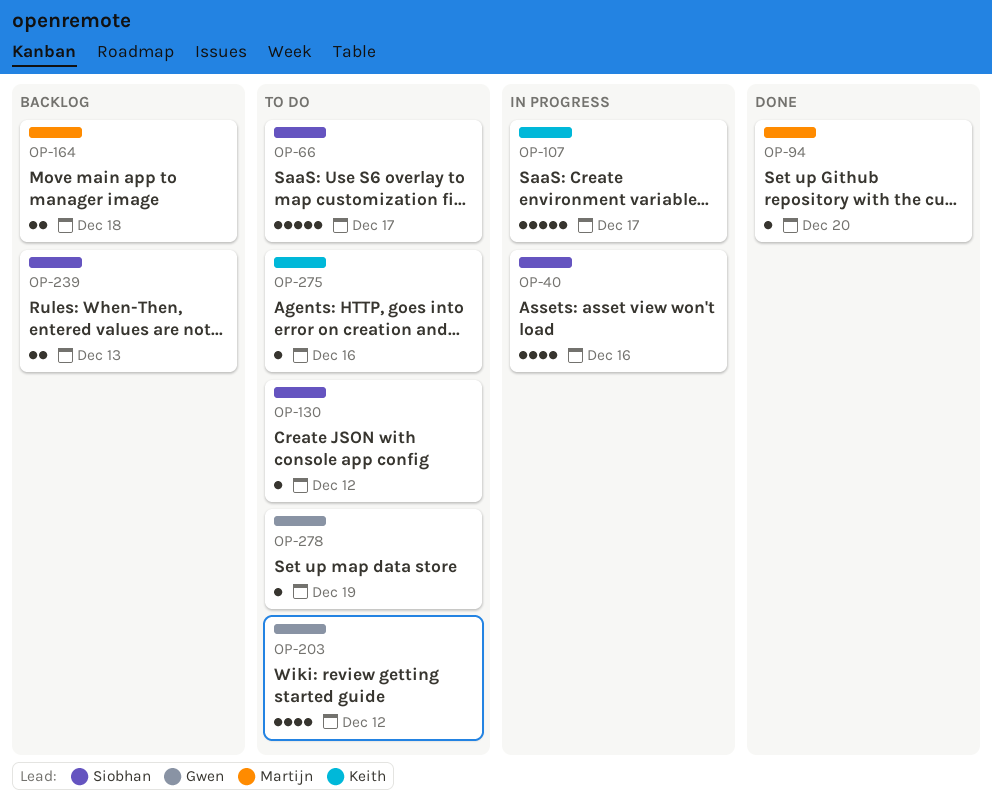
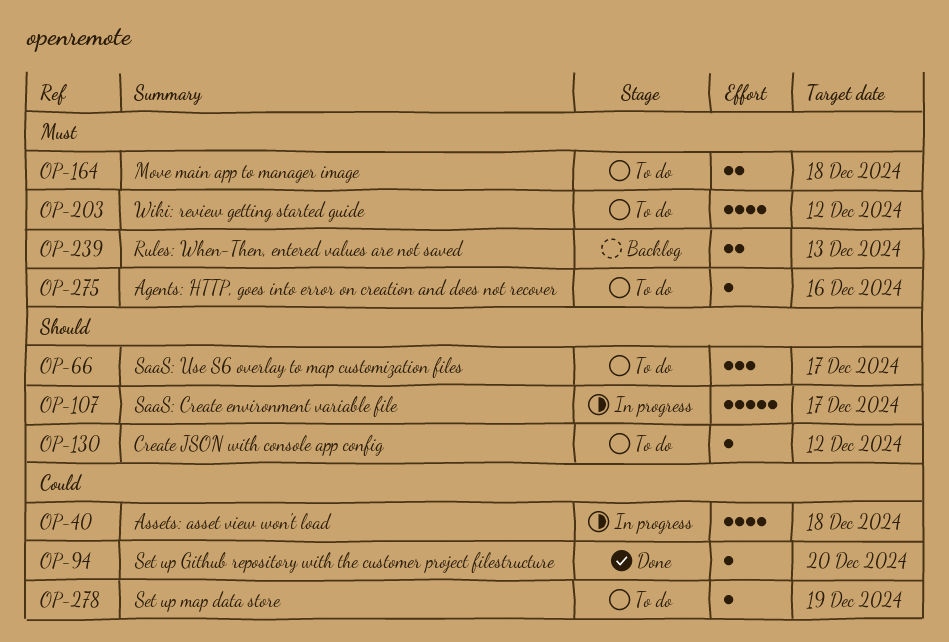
OP-40, due: Dec 16 -> Dec 18
OP-66, estimate: 5 -> 3
OP-164, status: Backlog -> To do

